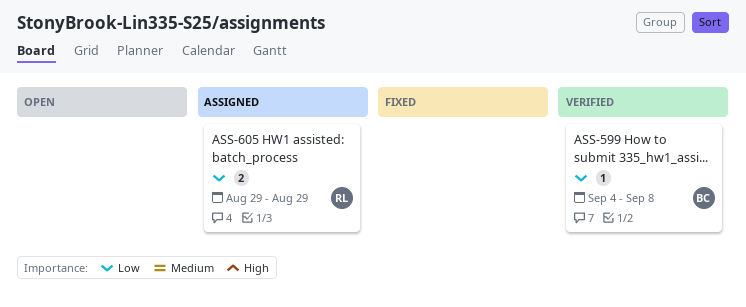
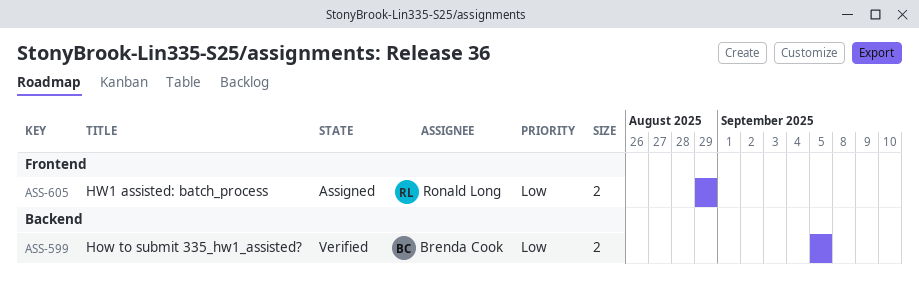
ASS-599, estimate: 1 -> 2
ASS-599, start: Sep 4 -> Sep 5
ASS-599, due: Sep 8 -> Sep 5

